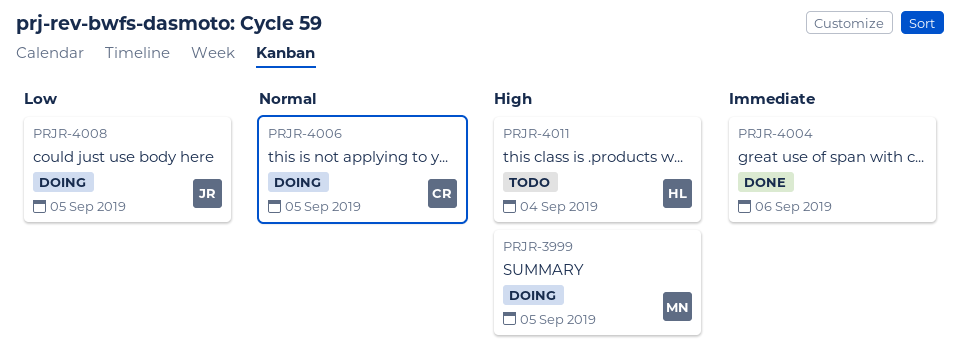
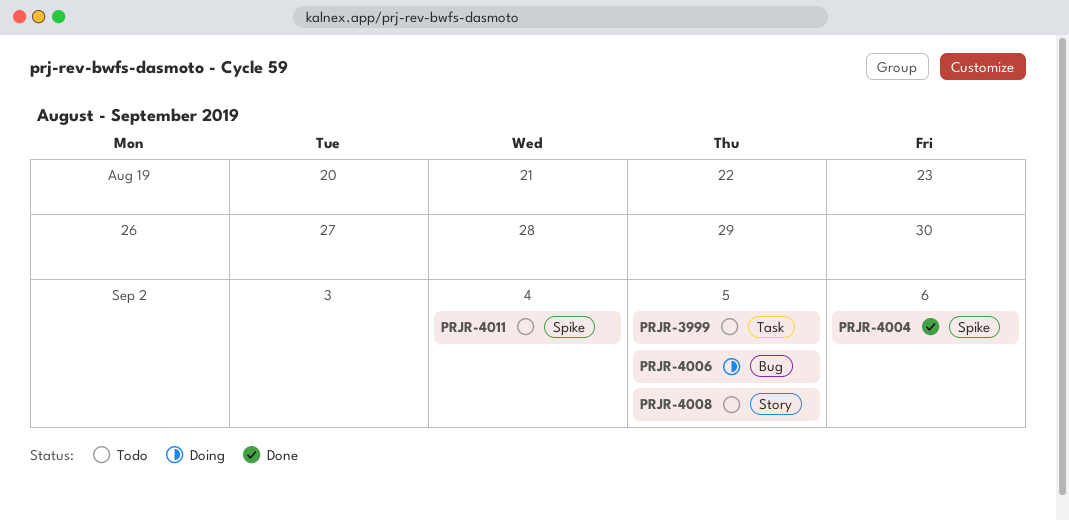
PRJR-3999, status: Doing -> Todo
PRJR-4008, status: Doing -> Todo

